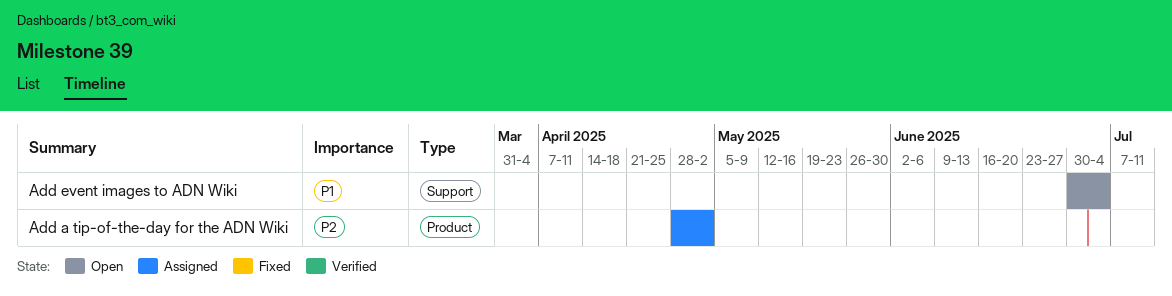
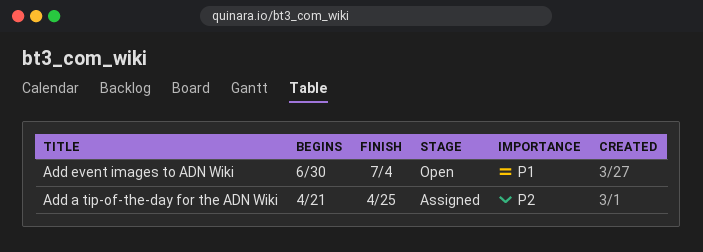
Add a tip-of-the-day for the ADN Wiki, start: Apr 28 -> Apr 21
Add a tip-of-the-day for the ADN Wiki, due: May 2 -> Apr 25

